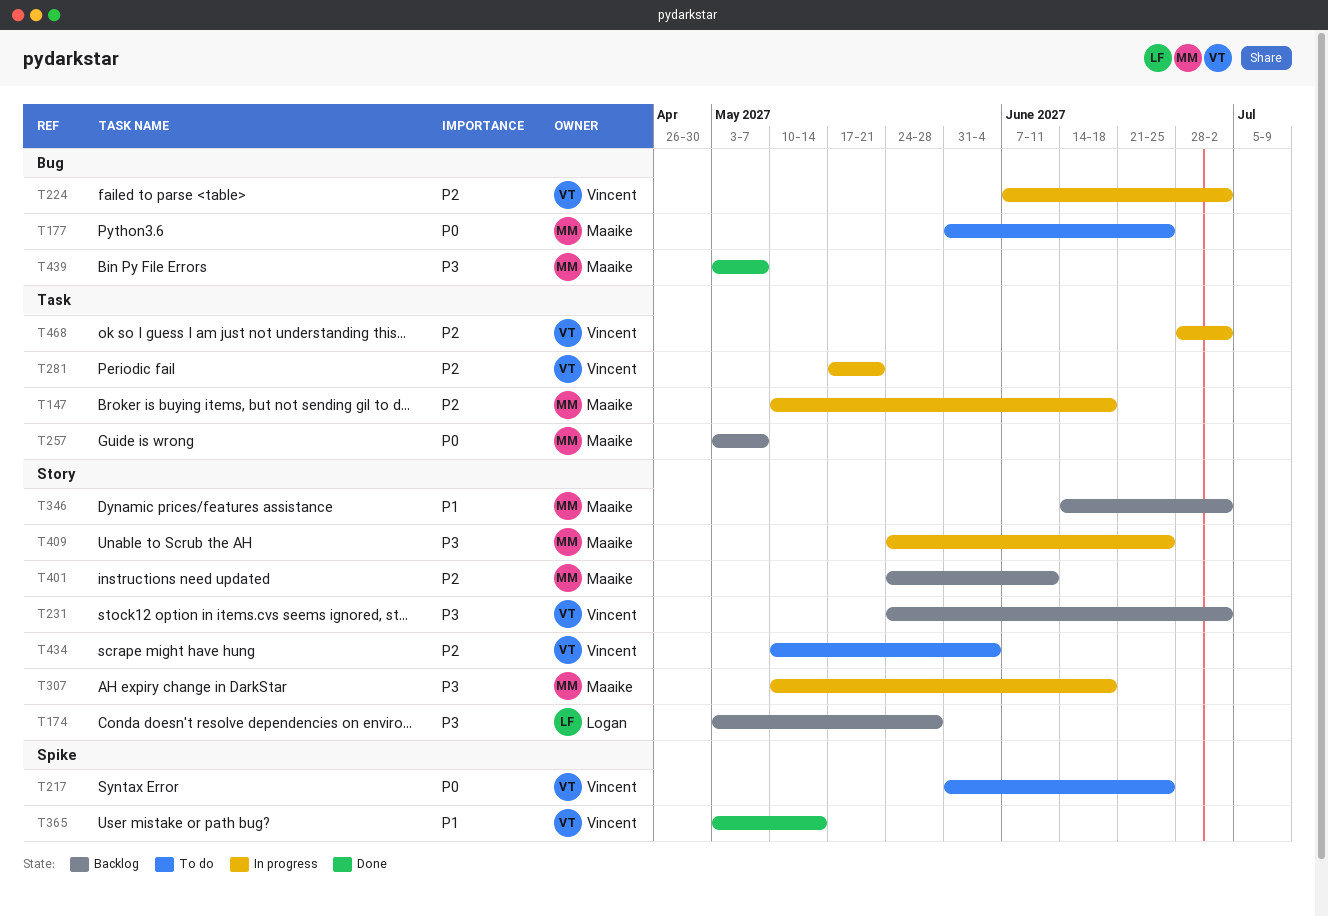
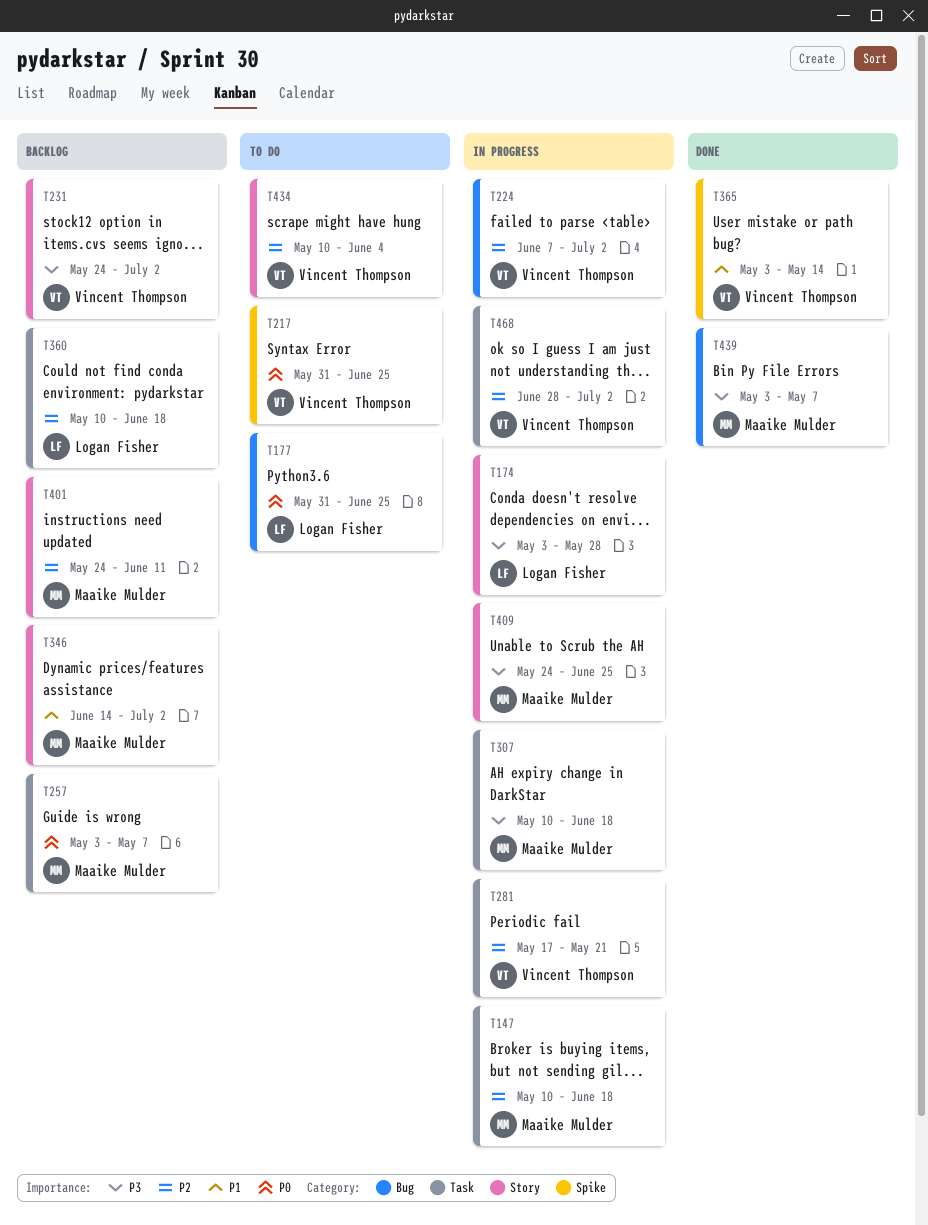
T174, status: Backlog -> In progress
T177, owner: Maaike Mulder -> Logan Fisher
T307, label: Story -> Task
T360: none -> present

